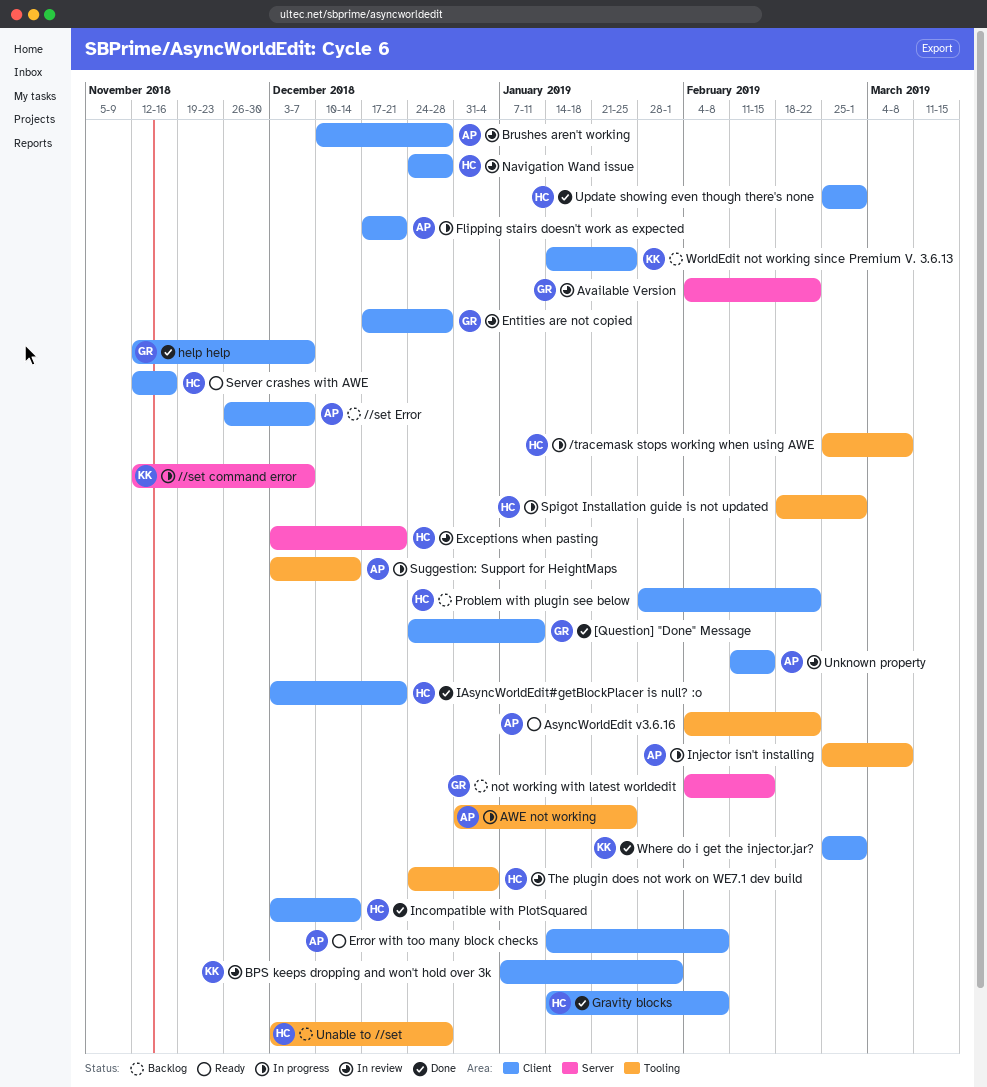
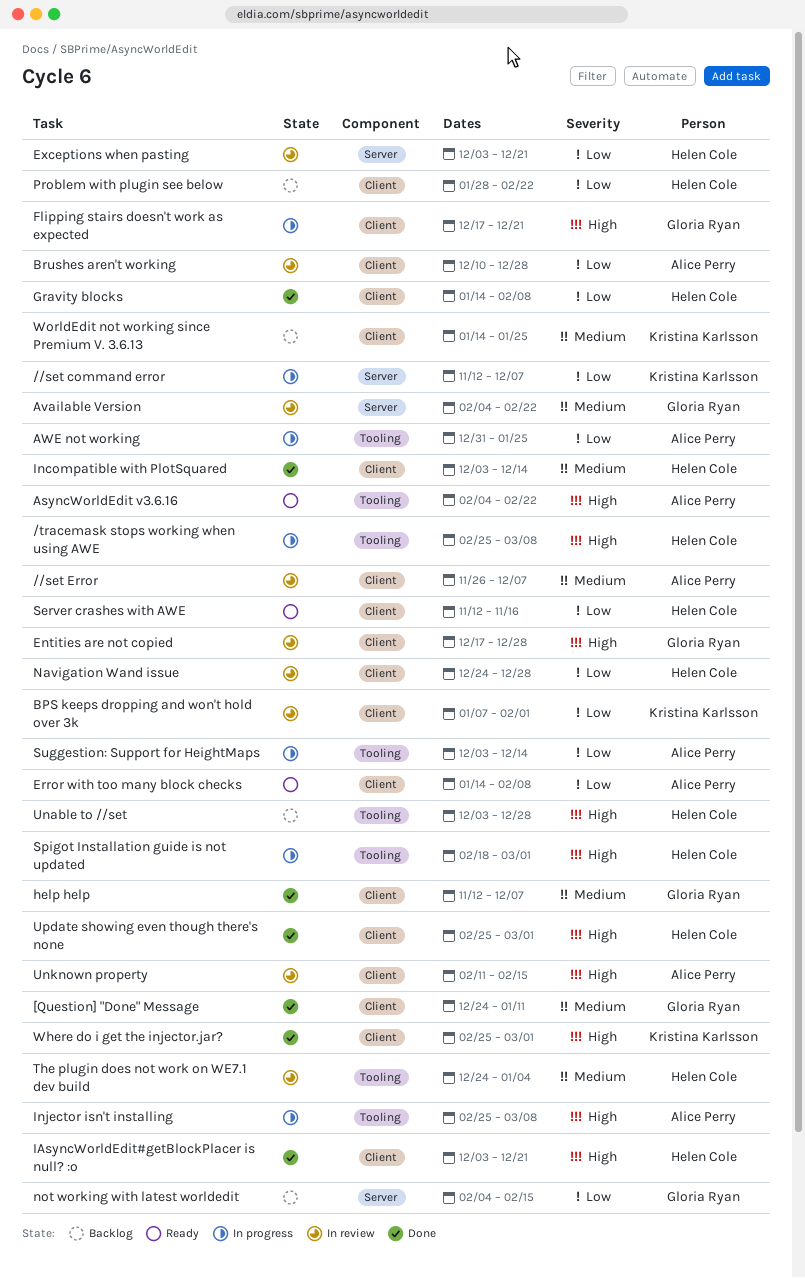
//set Error, status: Backlog -> In review
Flipping stairs doesn't work as expected, owner: Alice Perry -> Gloria Ryan

